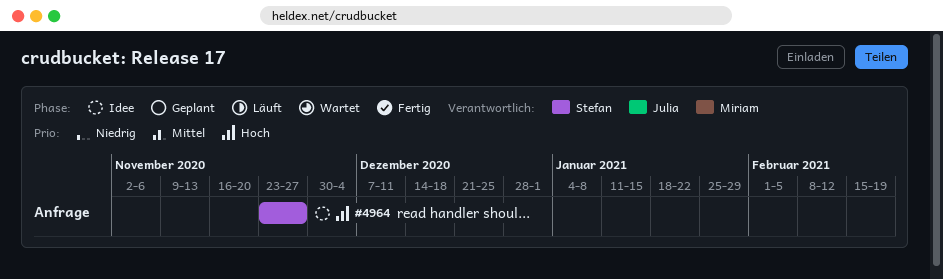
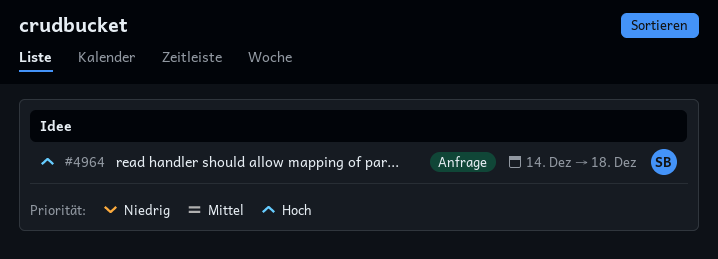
#4964, start: Nov 23 -> Dec 14
#4964, due: Nov 27 -> Dec 18

